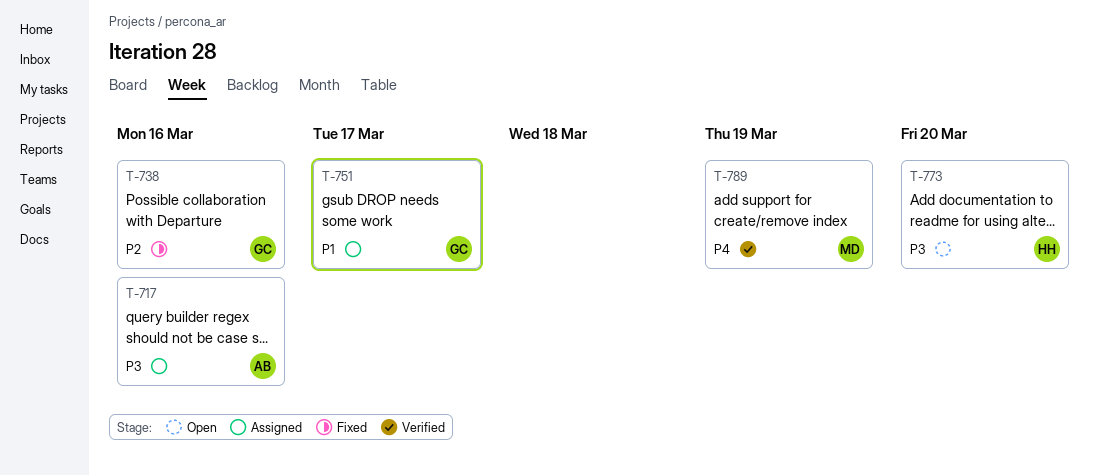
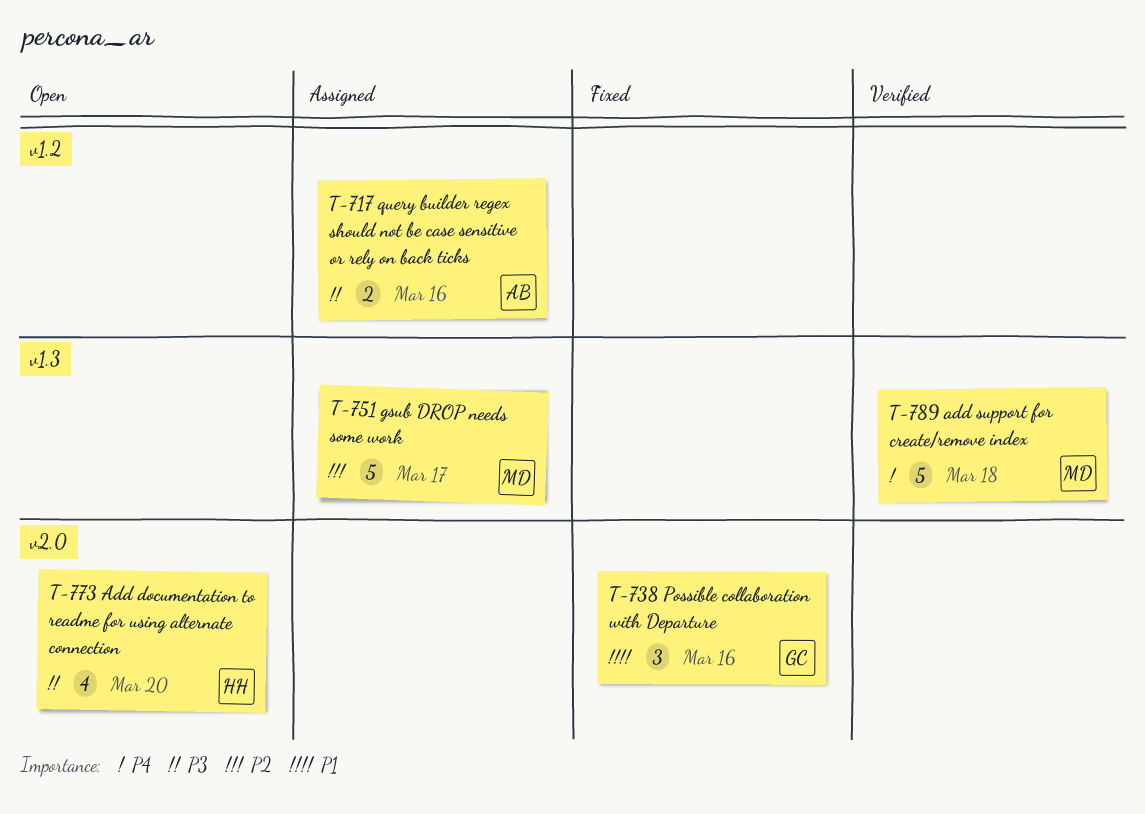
T-738, priority: P2 -> P1
T-751, owner: GC -> MD
T-751, priority: P1 -> P2
T-789, due: Mar 19 -> Mar 18

